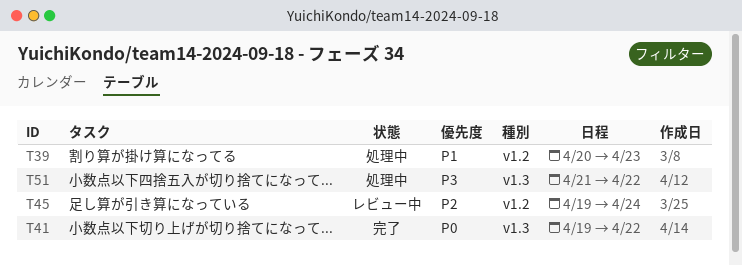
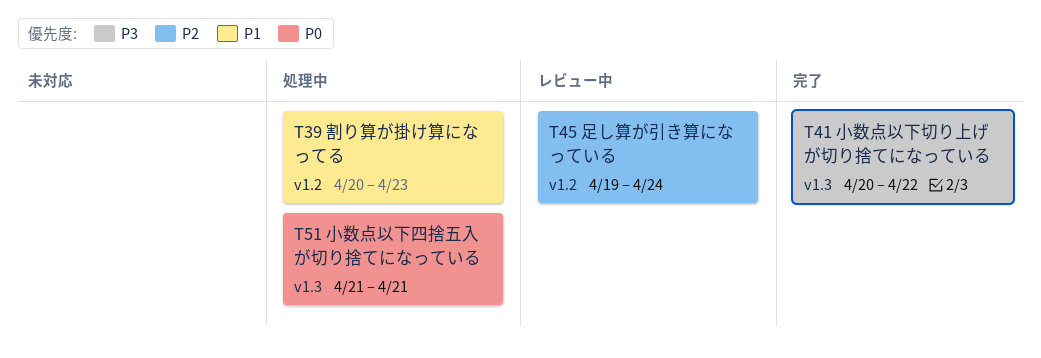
T41, priority: P0 -> P3
T41, start: Apr 19 -> Apr 20
T51, priority: P3 -> P0
T51, due: Apr 22 -> Apr 21

